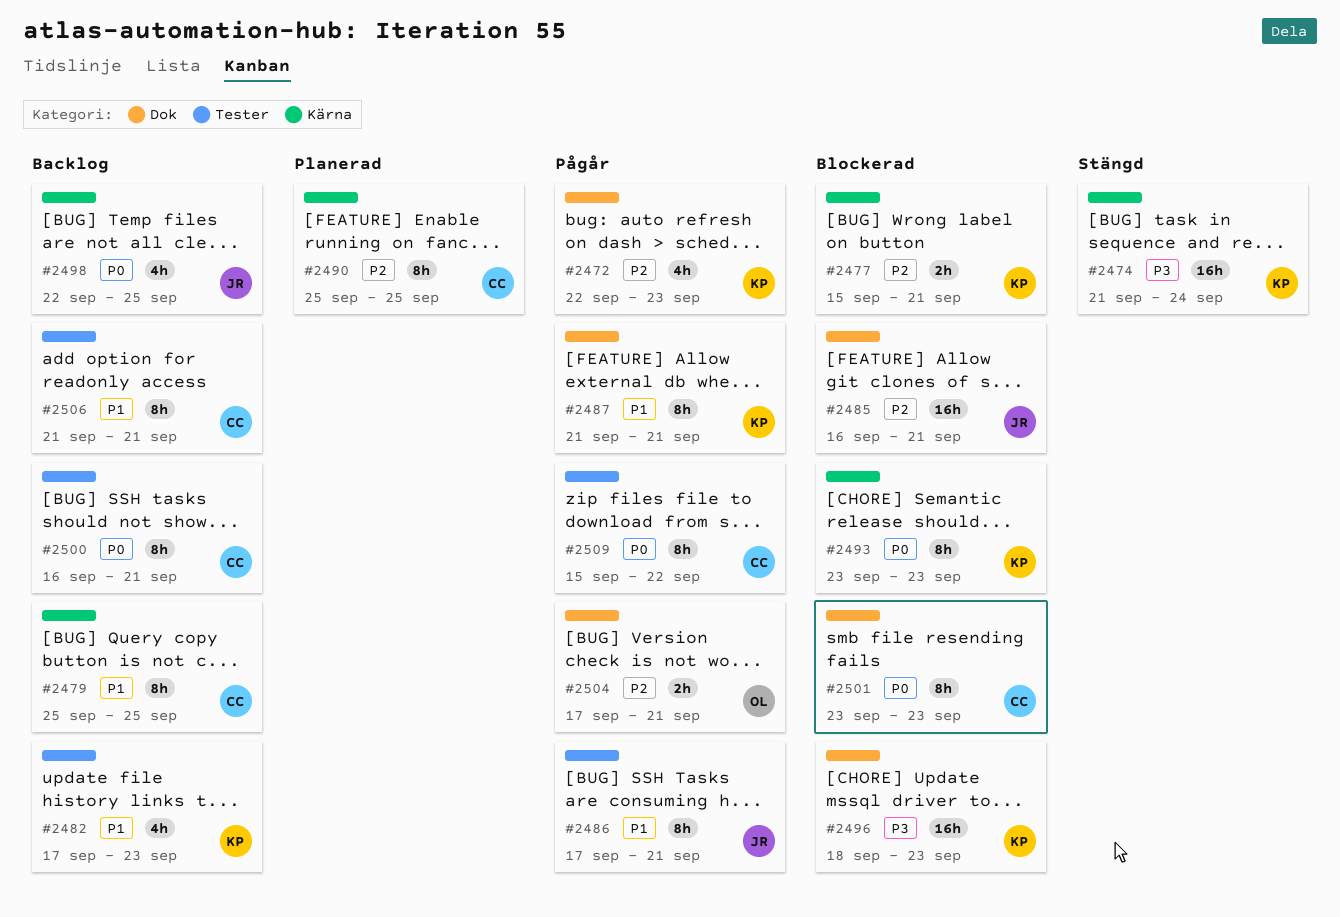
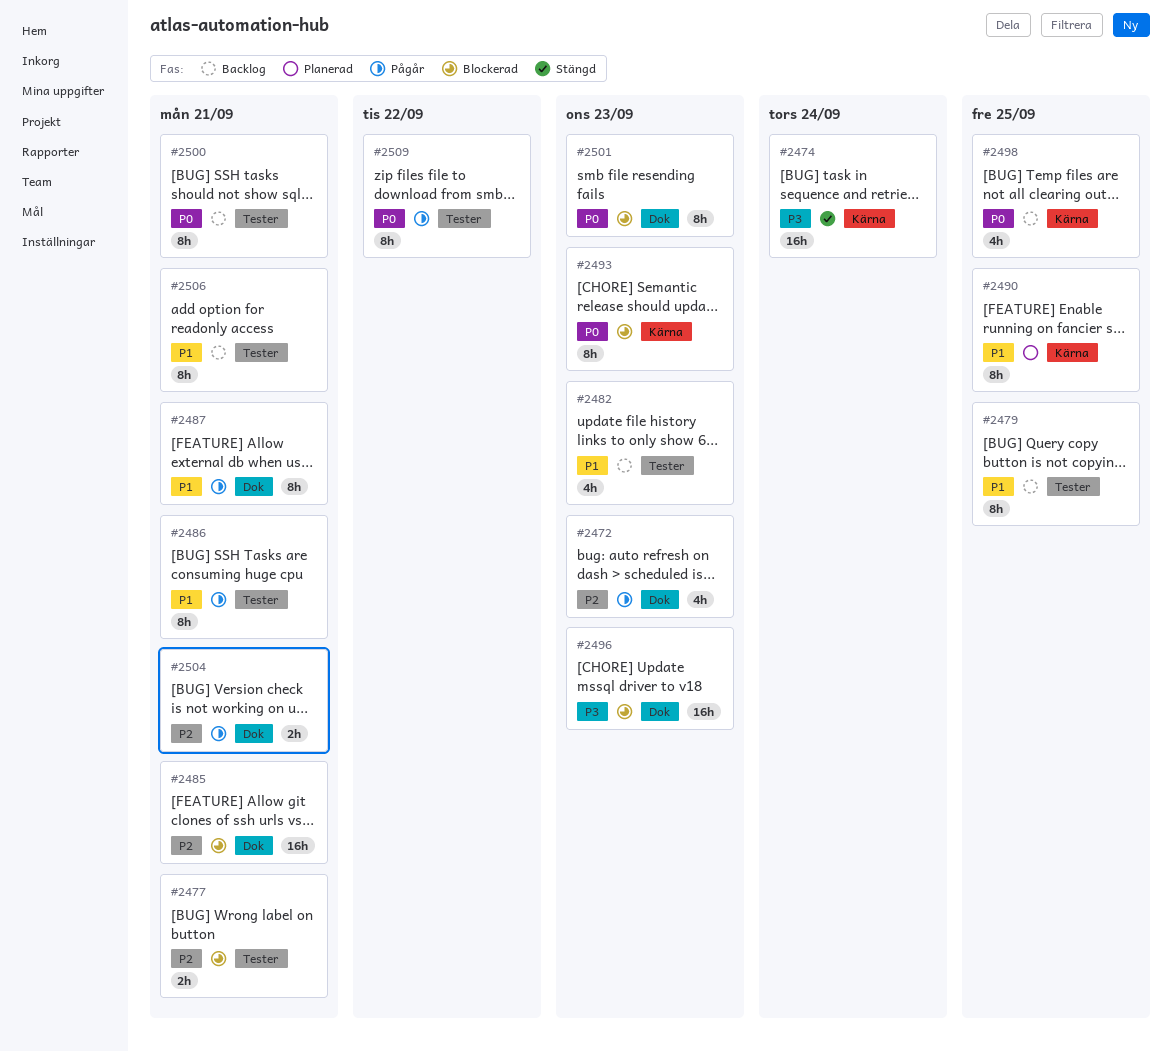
#2477, label: Kärna -> Tester
#2479, label: Kärna -> Tester
#2490, priority: P2 -> P1

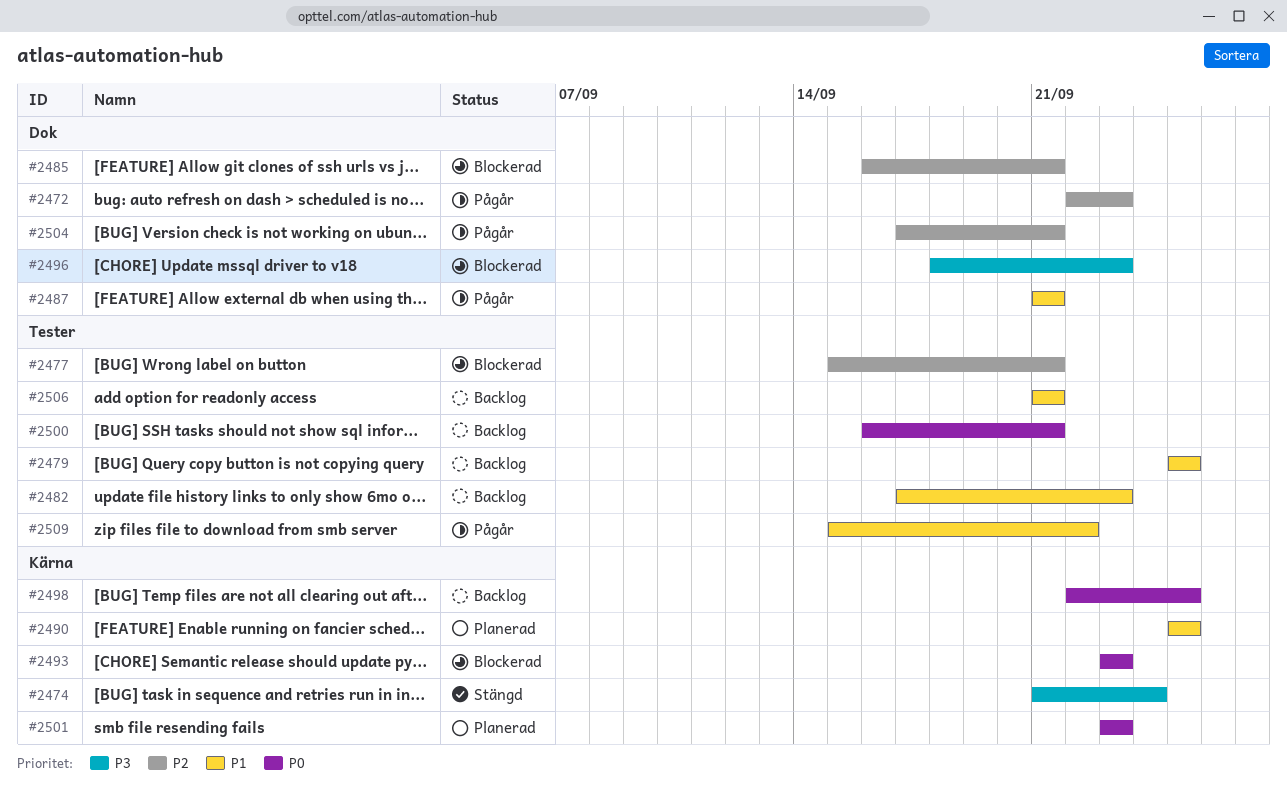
#2486: present -> none
#2501, status: Blockerad -> Planerad
#2501, label: Dok -> Kärna
#2509, priority: P0 -> P1

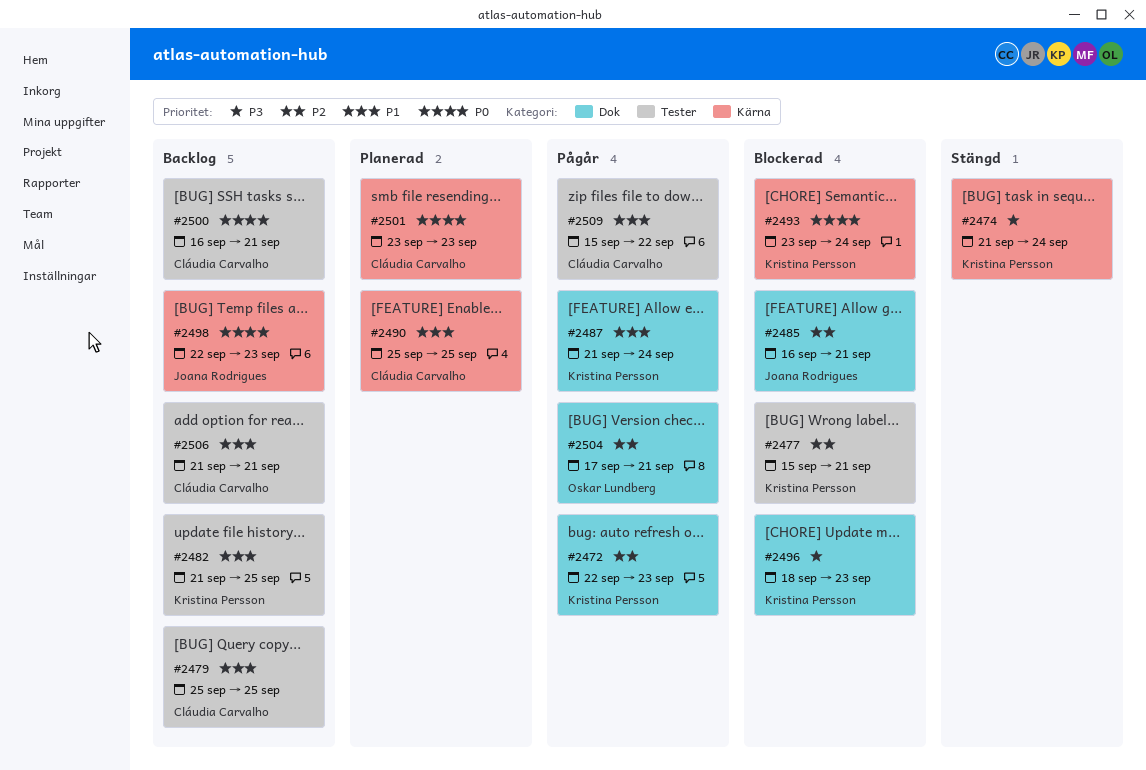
#2482, start: Sep 17 -> Sep 21
#2482, due: Sep 23 -> Sep 25
#2487, due: Sep 21 -> Sep 24
#2493, due: Sep 23 -> Sep 24
#2498, due: Sep 25 -> Sep 23

